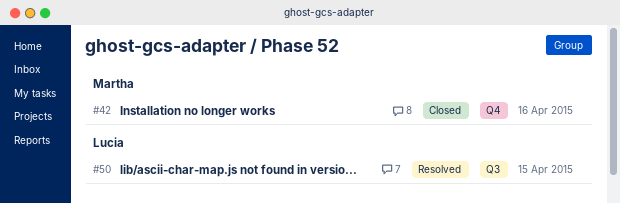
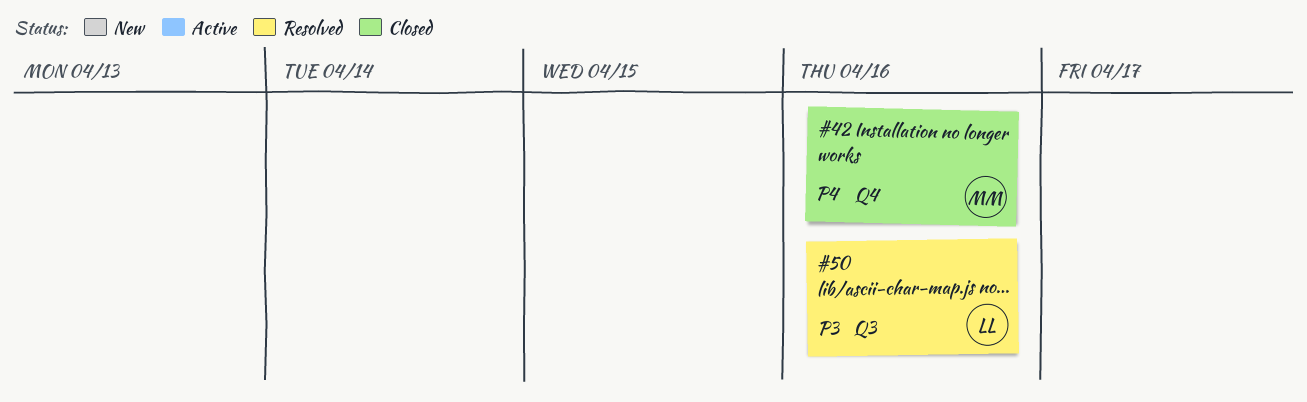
#50, due: Apr 15 -> Apr 16

